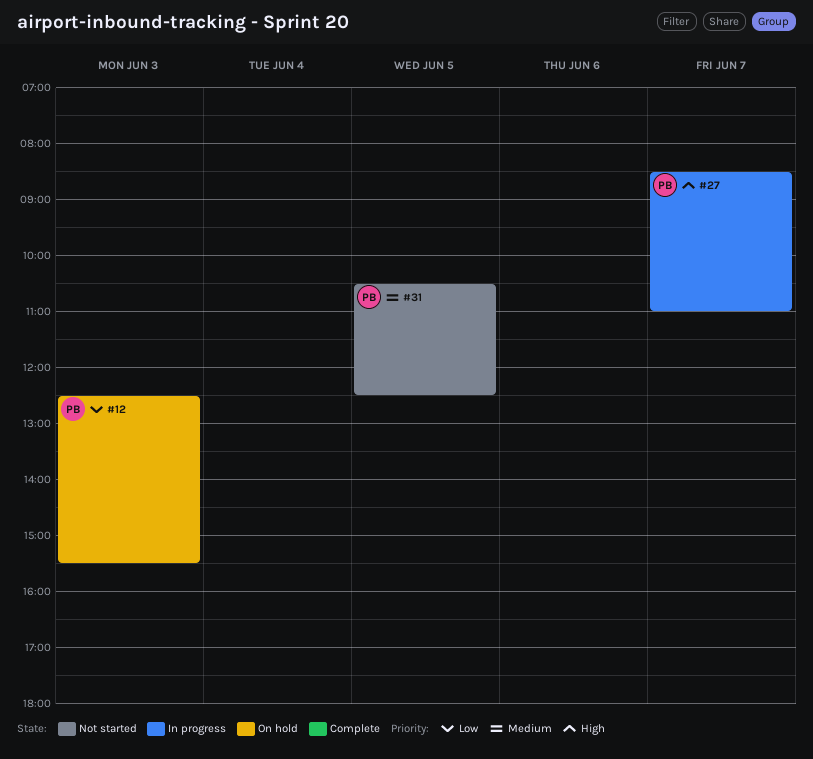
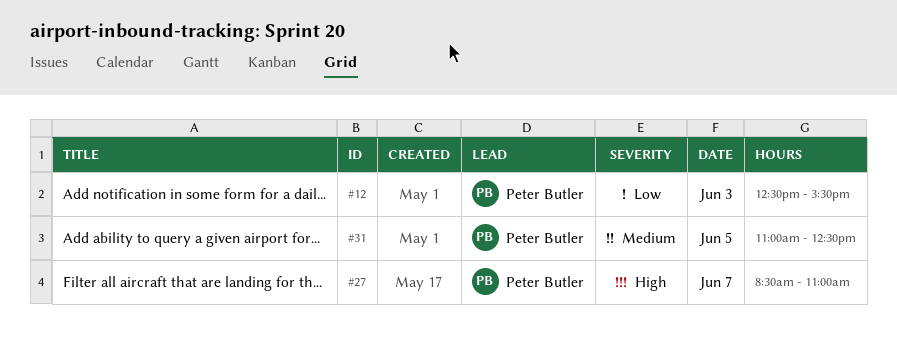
#31, begins: 10:30 -> 11:00

